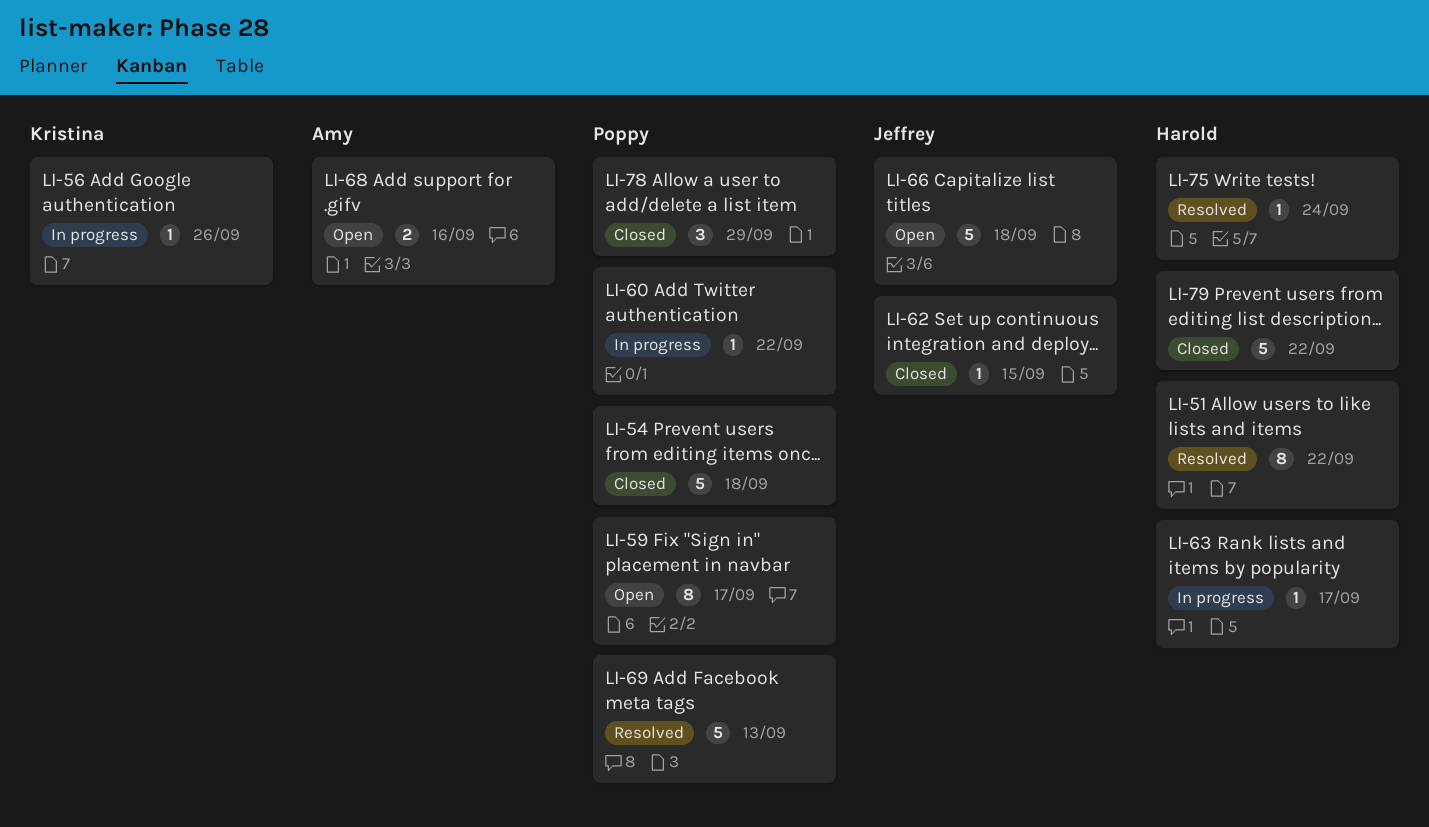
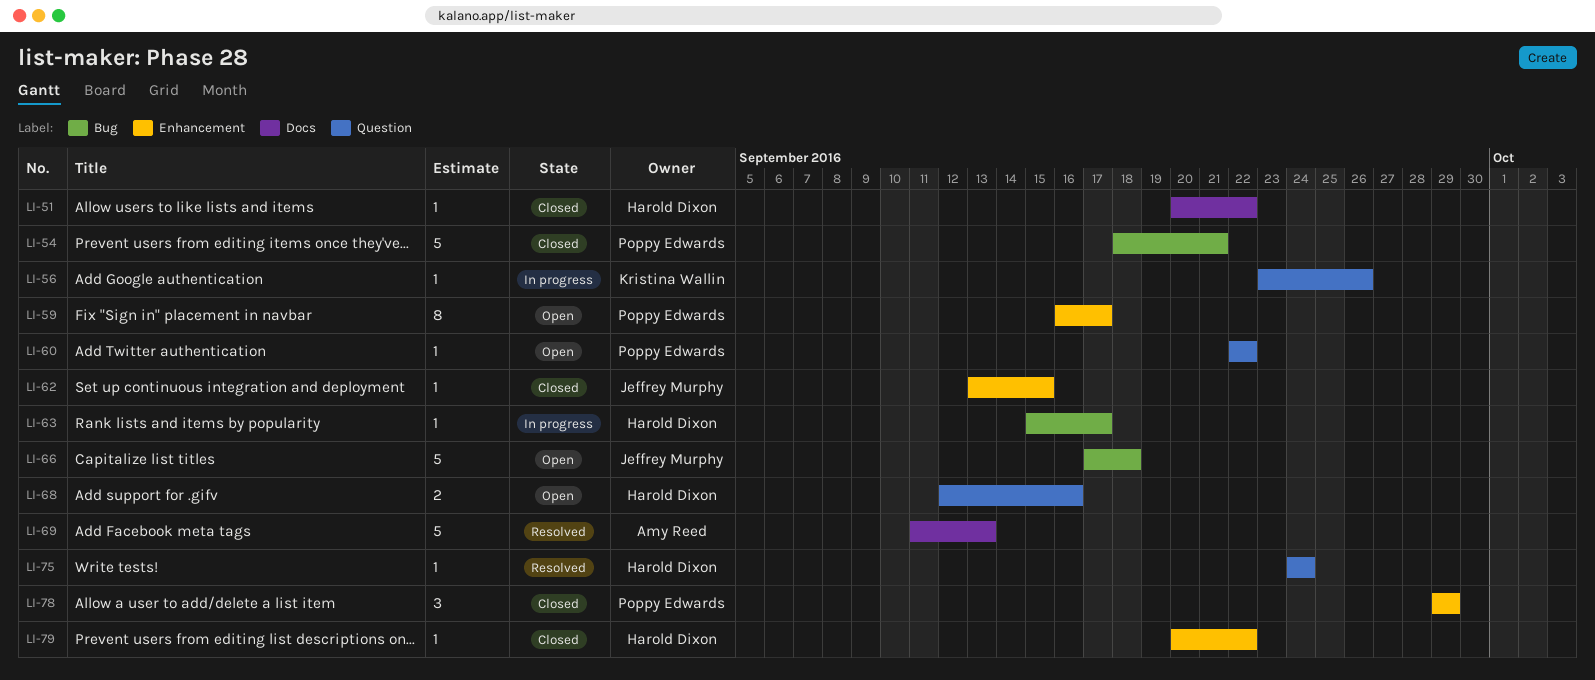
LI-51, status: Resolved -> Closed
LI-51, estimate: 8 -> 1
LI-54, due: Sep 18 -> Sep 21
LI-60, status: In progress -> Open
LI-68, owner: Amy Reed -> Harold Dixon
LI-69, owner: Poppy Edwards -> Amy Reed
LI-79, estimate: 5 -> 1

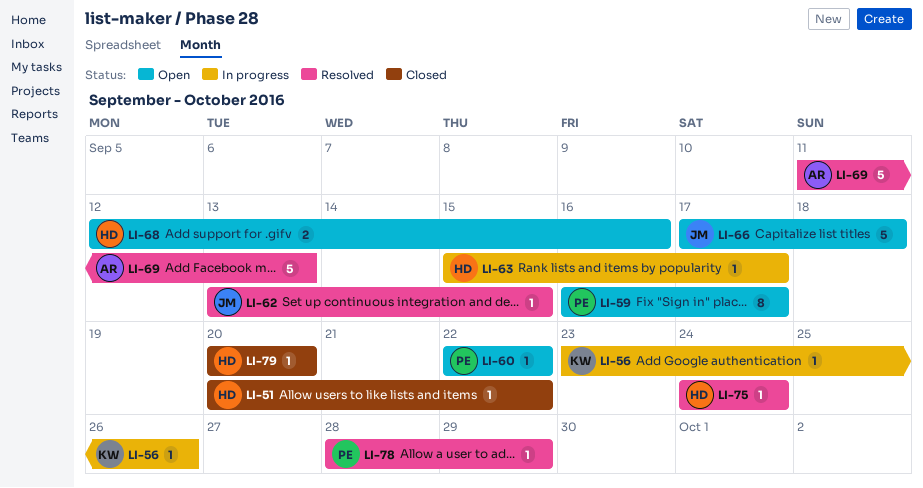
LI-54: present -> none
LI-62, status: Closed -> Resolved
LI-78, status: Closed -> Resolved
LI-78, estimate: 3 -> 1
LI-78, start: Sep 29 -> Sep 28
LI-79, due: Sep 22 -> Sep 20

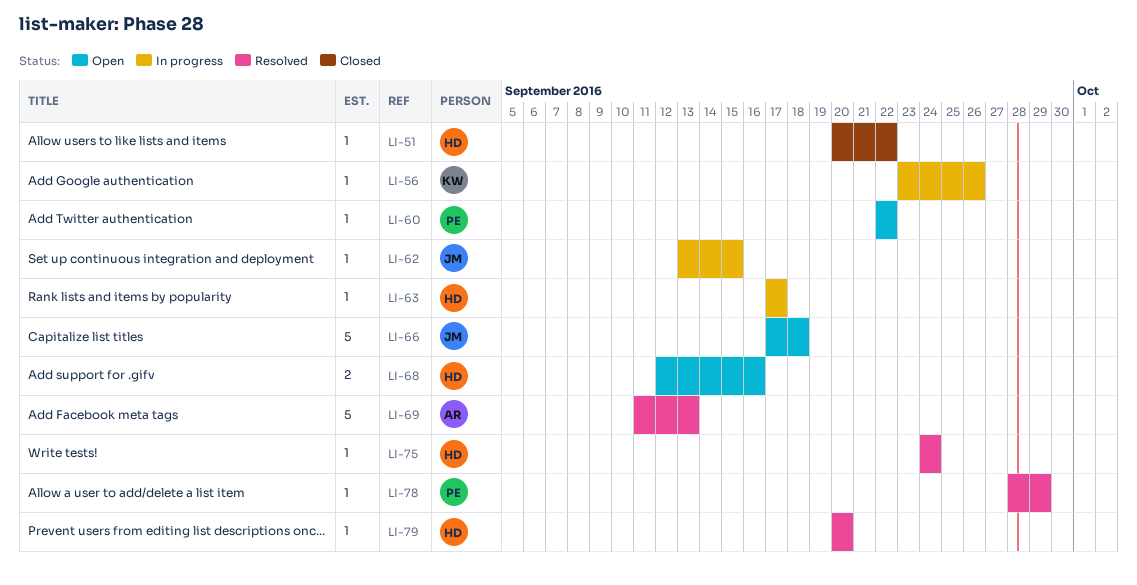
LI-59: present -> none
LI-62, status: Resolved -> In progress
LI-63, start: Sep 15 -> Sep 17
LI-79, status: Closed -> Resolved

